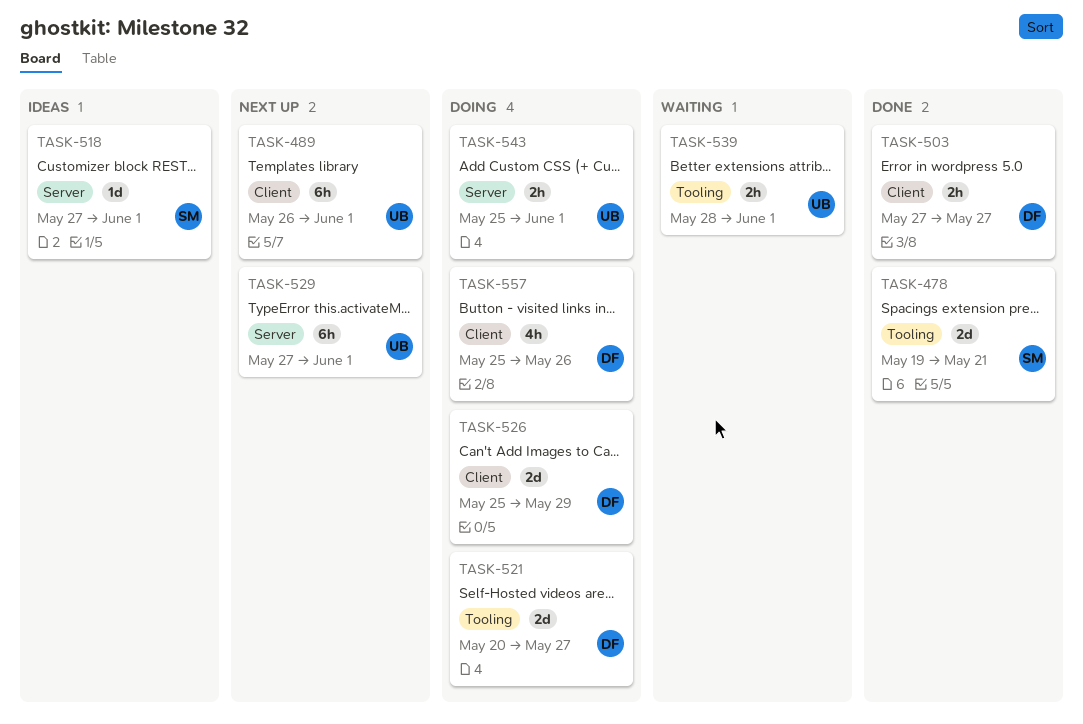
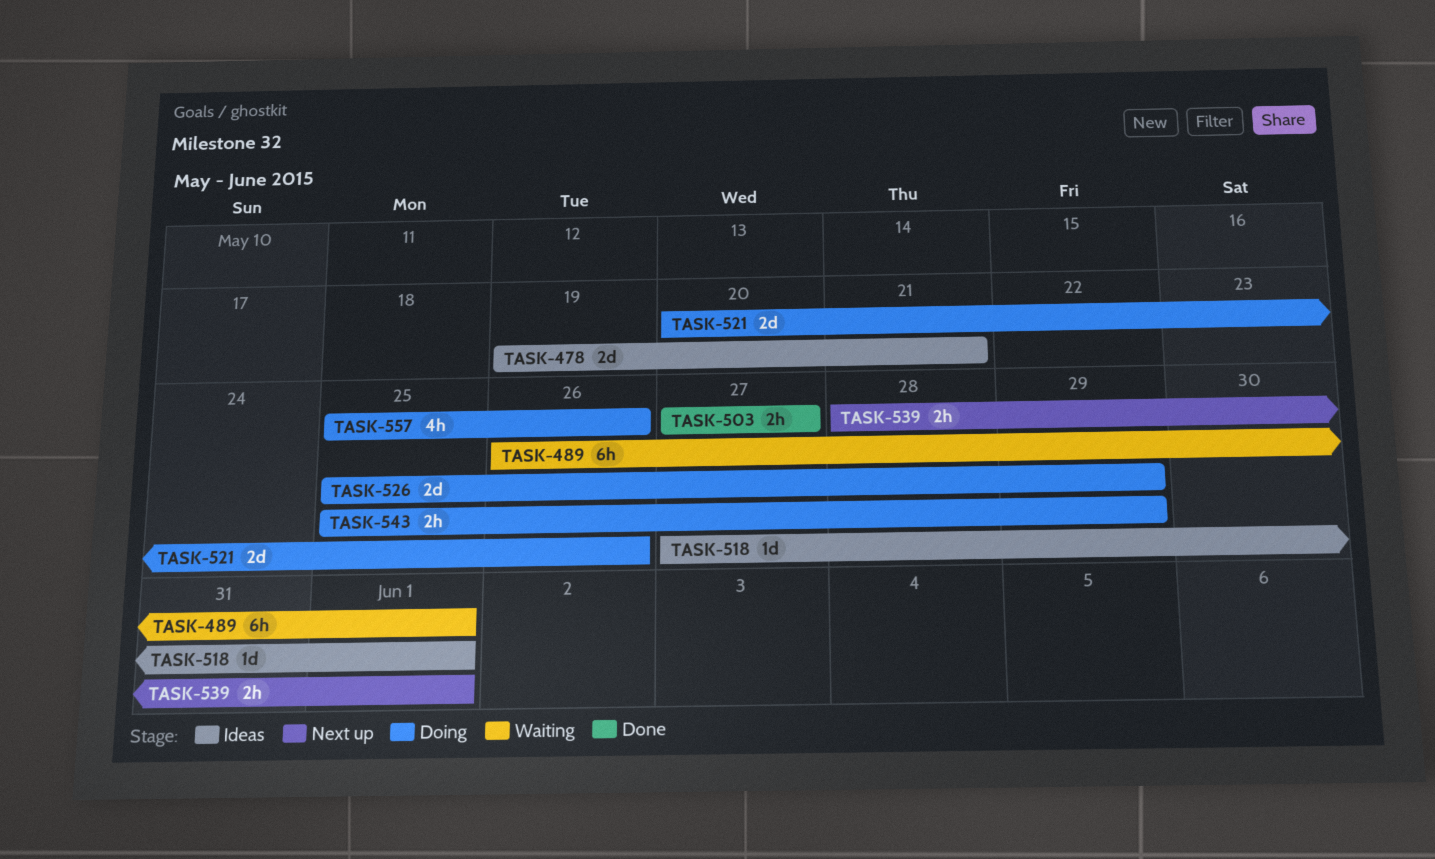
TASK-478, status: Done -> Ideas
TASK-489, status: Next up -> Waiting
TASK-521, due: May 27 -> May 26
TASK-529: present -> none
TASK-539, status: Waiting -> Next up
TASK-543, due: Jun 1 -> May 29

